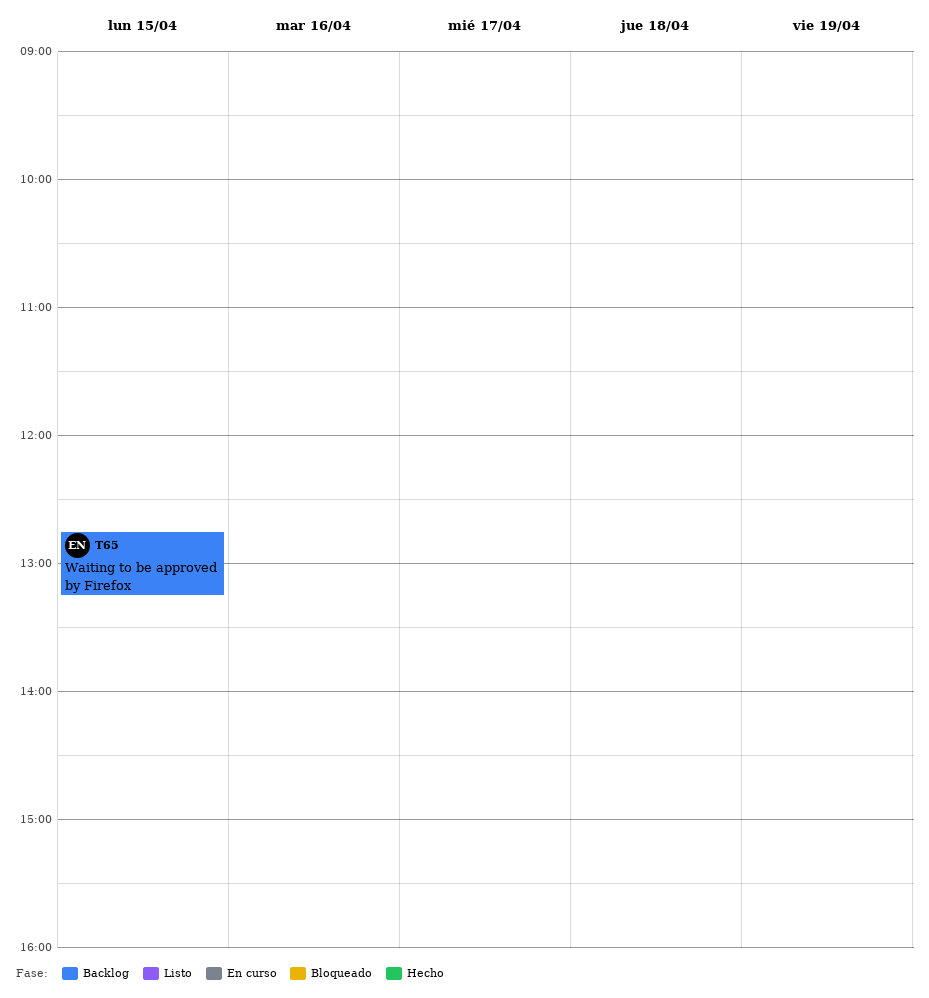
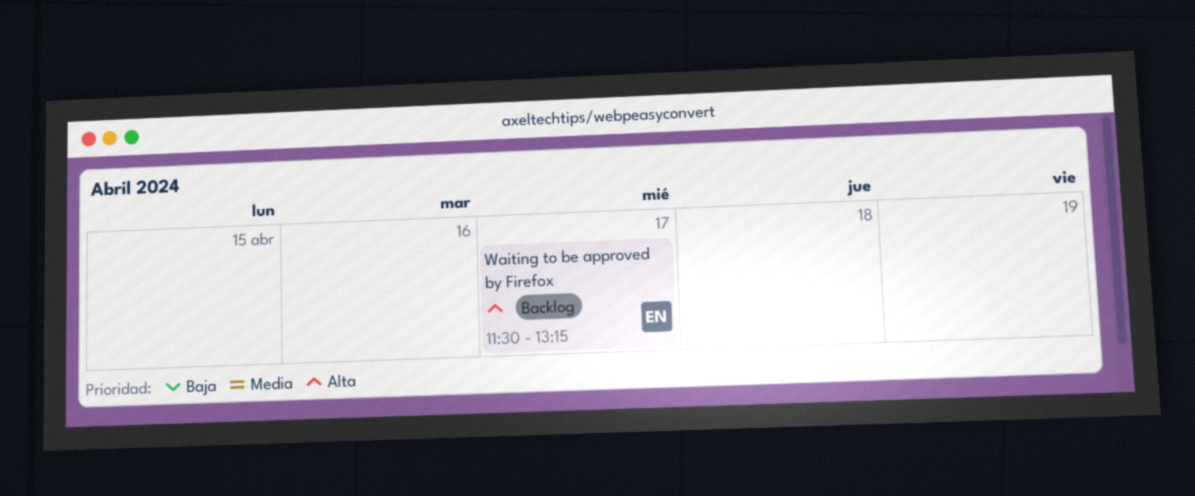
Waiting to be approved by Firefox, day: Apr 15 -> Apr 17
Waiting to be approved by Firefox, begins: 12:45 -> 11:30

